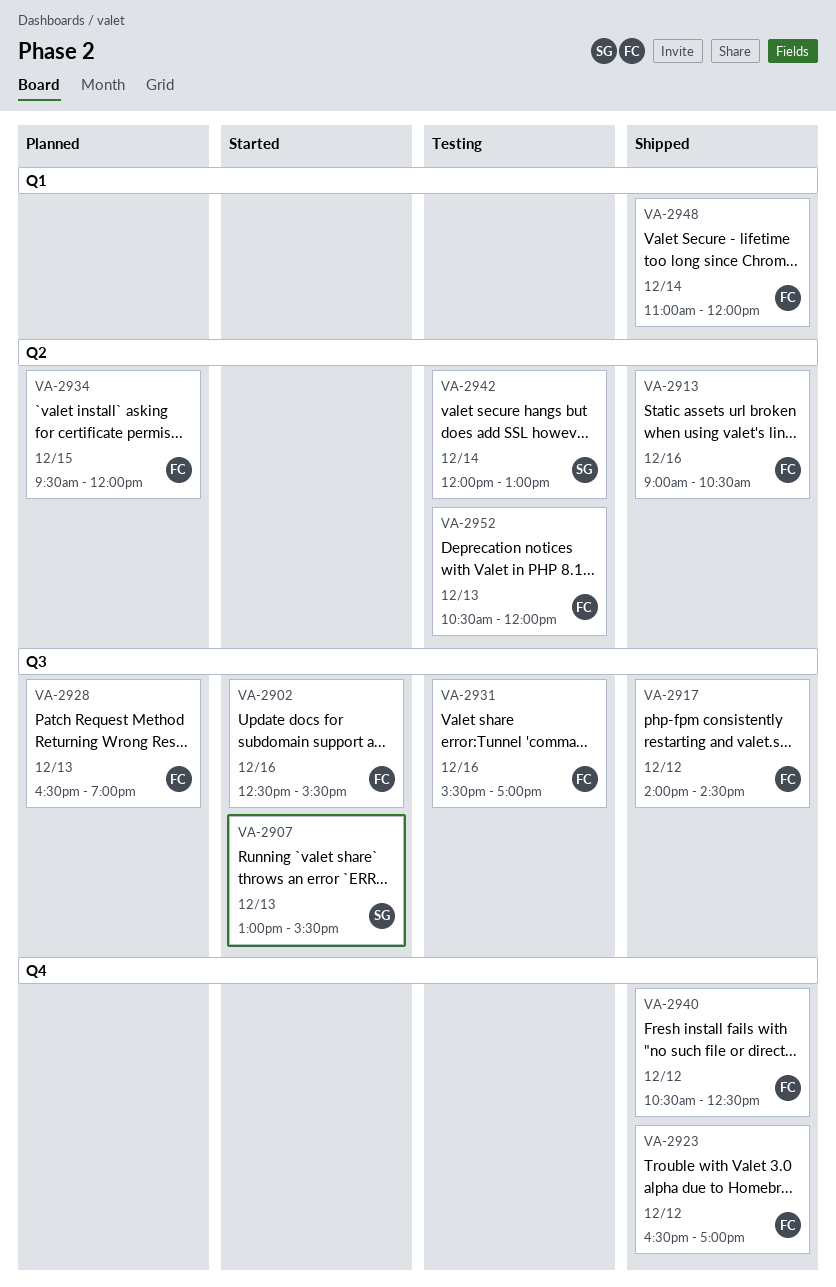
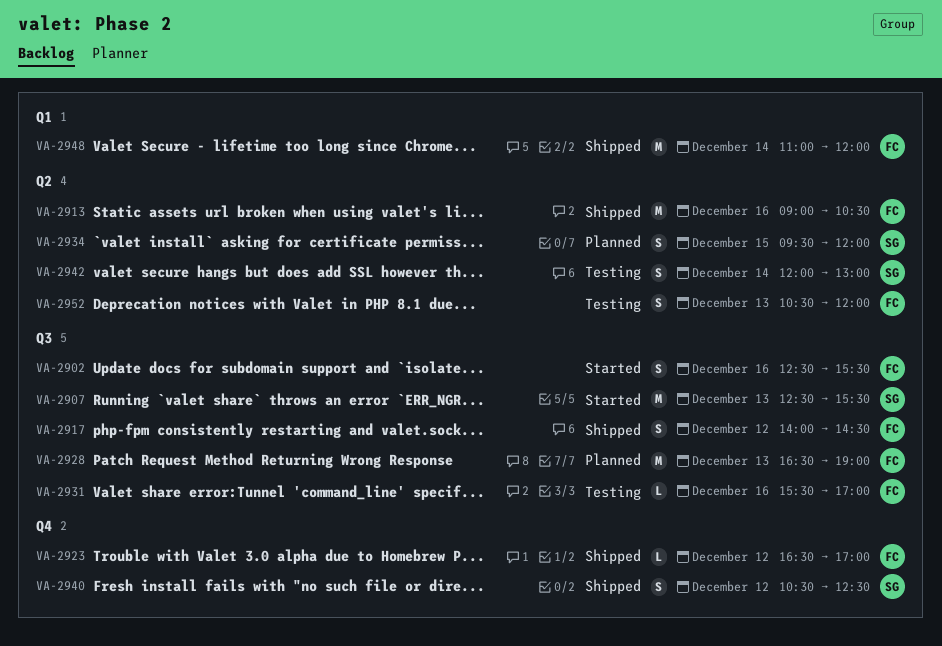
VA-2907, begins: 13:00 -> 12:30
VA-2934, owner: FC -> SG
VA-2940, owner: FC -> SG

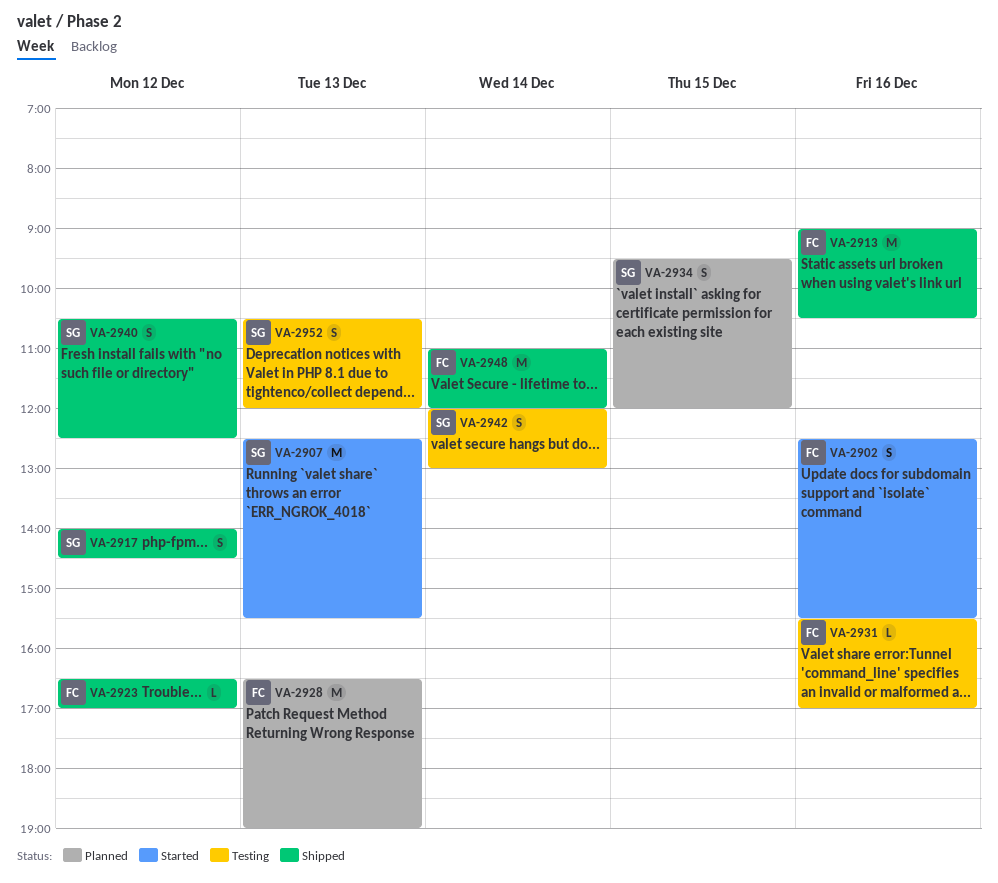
VA-2917, owner: FC -> SG
VA-2952, owner: FC -> SG

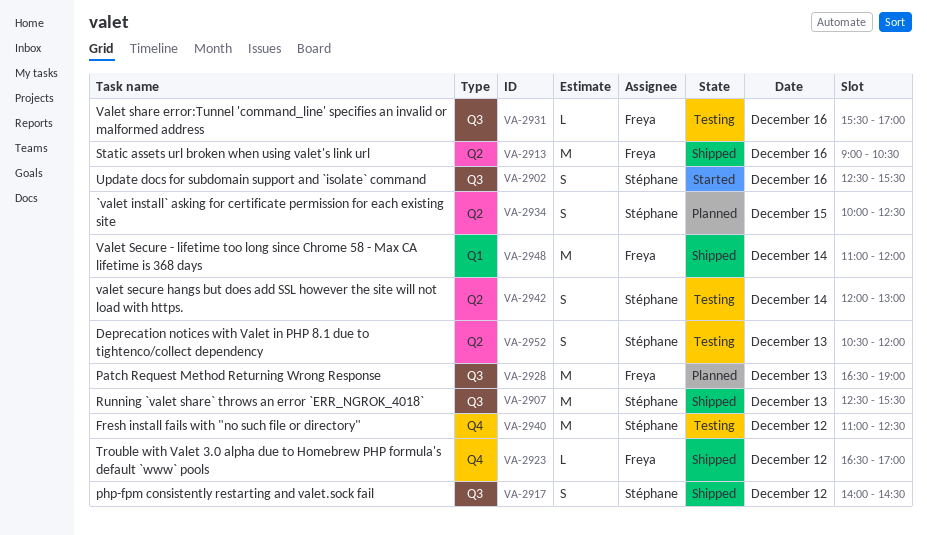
VA-2902, owner: Freya -> Stéphane
VA-2907, status: Started -> Shipped
VA-2934, begins: 09:30 -> 10:00
VA-2934, ends: 12:00 -> 12:30
VA-2940, status: Shipped -> Testing
VA-2940, estimate: S -> M
VA-2940, begins: 10:30 -> 11:00

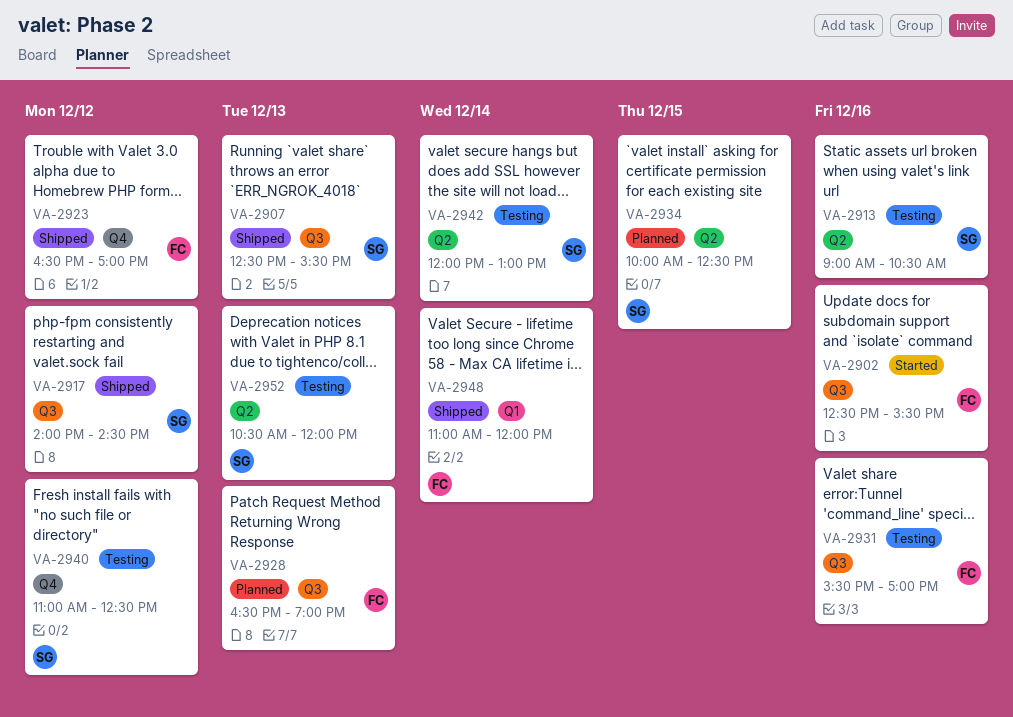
VA-2902, owner: Stéphane -> Freya
VA-2913, status: Shipped -> Testing
VA-2913, owner: Freya -> Stéphane

